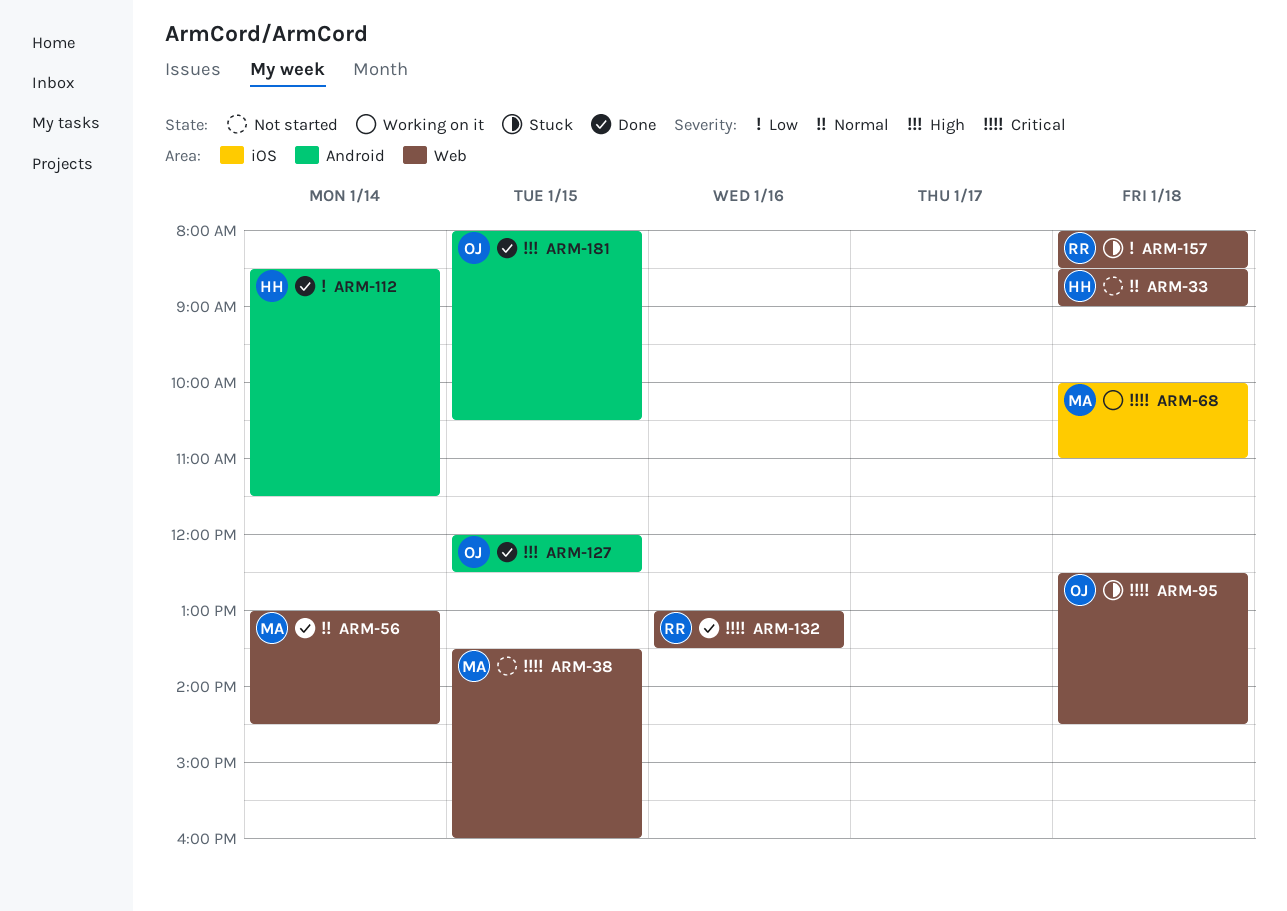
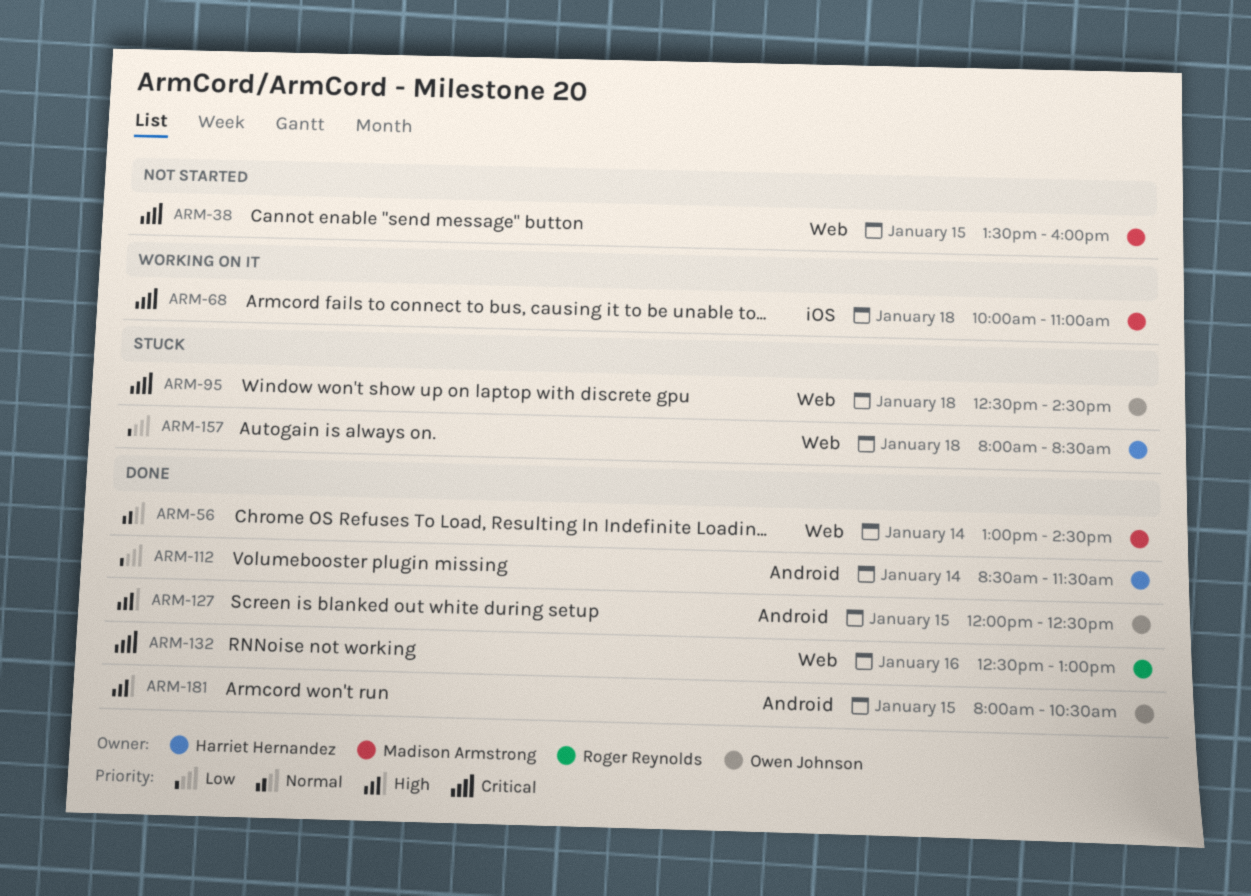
ARM-33: present -> none
ARM-132, begins: 13:00 -> 12:30
ARM-132, ends: 13:30 -> 13:00
ARM-157, owner: Roger Reynolds -> Harriet Hernandez

